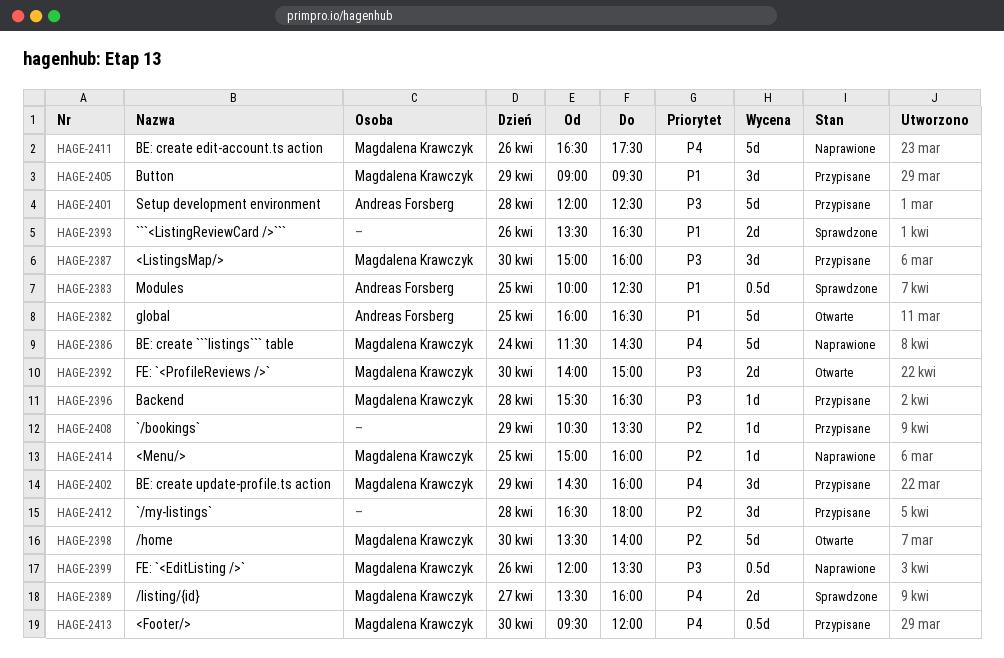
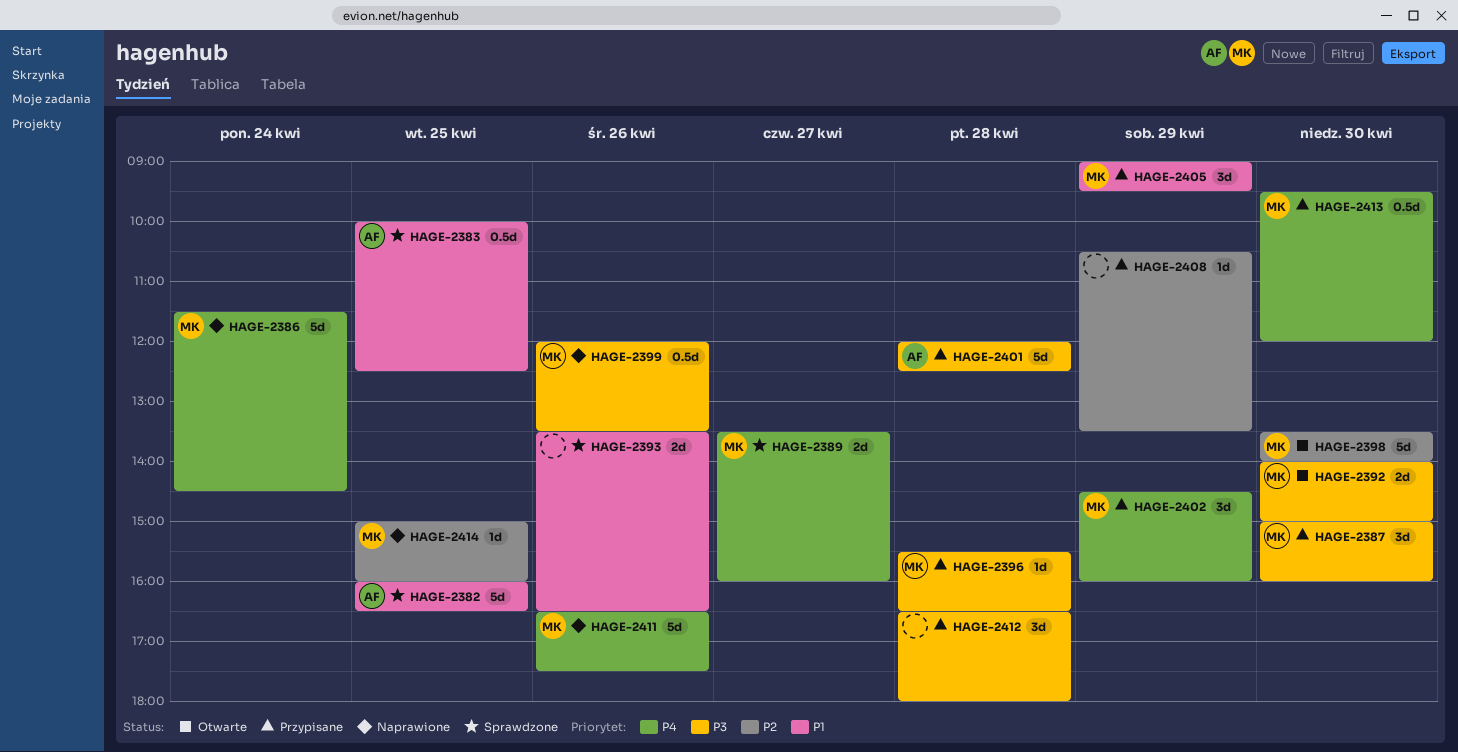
HAGE-2382, status: Otwarte -> Sprawdzone
HAGE-2412, priority: P2 -> P3

